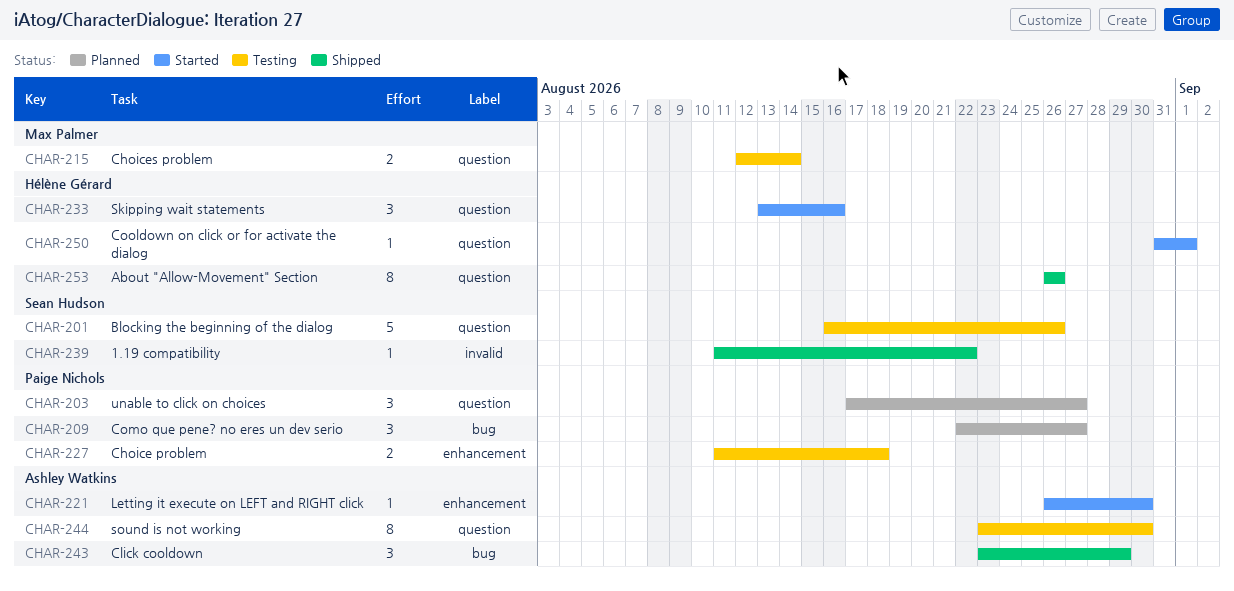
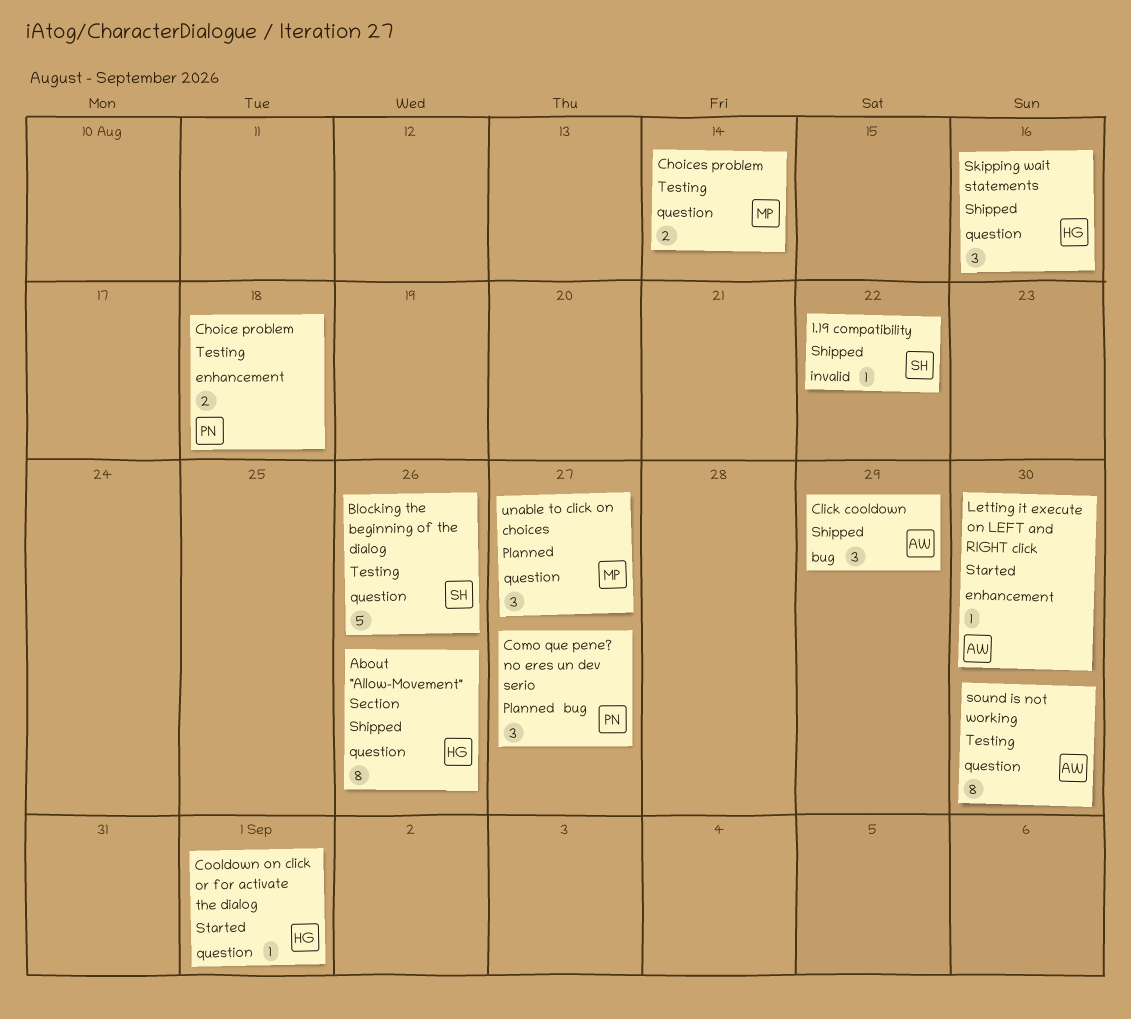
Skipping wait statements, status: Started -> Shipped
unable to click on choices, owner: Paige Nichols -> Max Palmer

